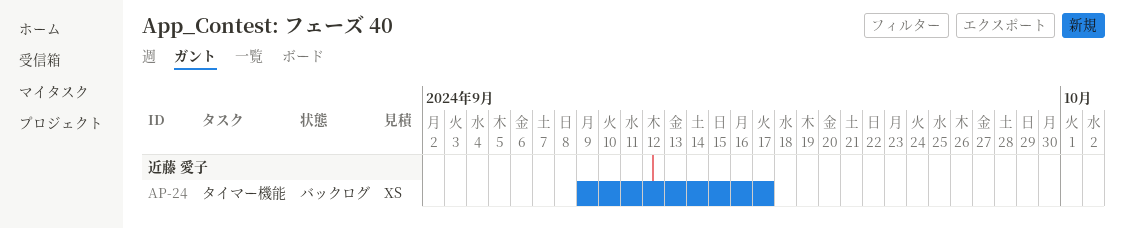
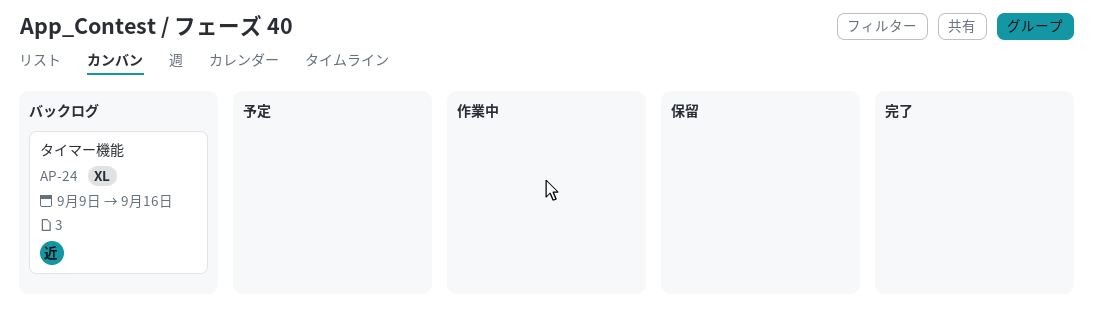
AP-24, estimate: XS -> XL
AP-24, due: Sep 17 -> Sep 16

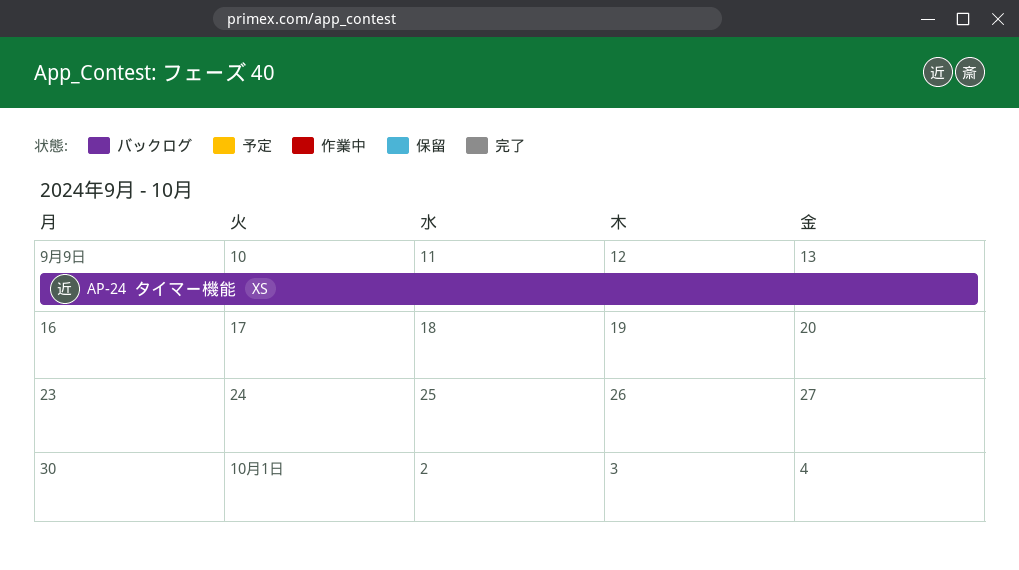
AP-24, estimate: XL -> XS
AP-24, due: Sep 16 -> Sep 13

